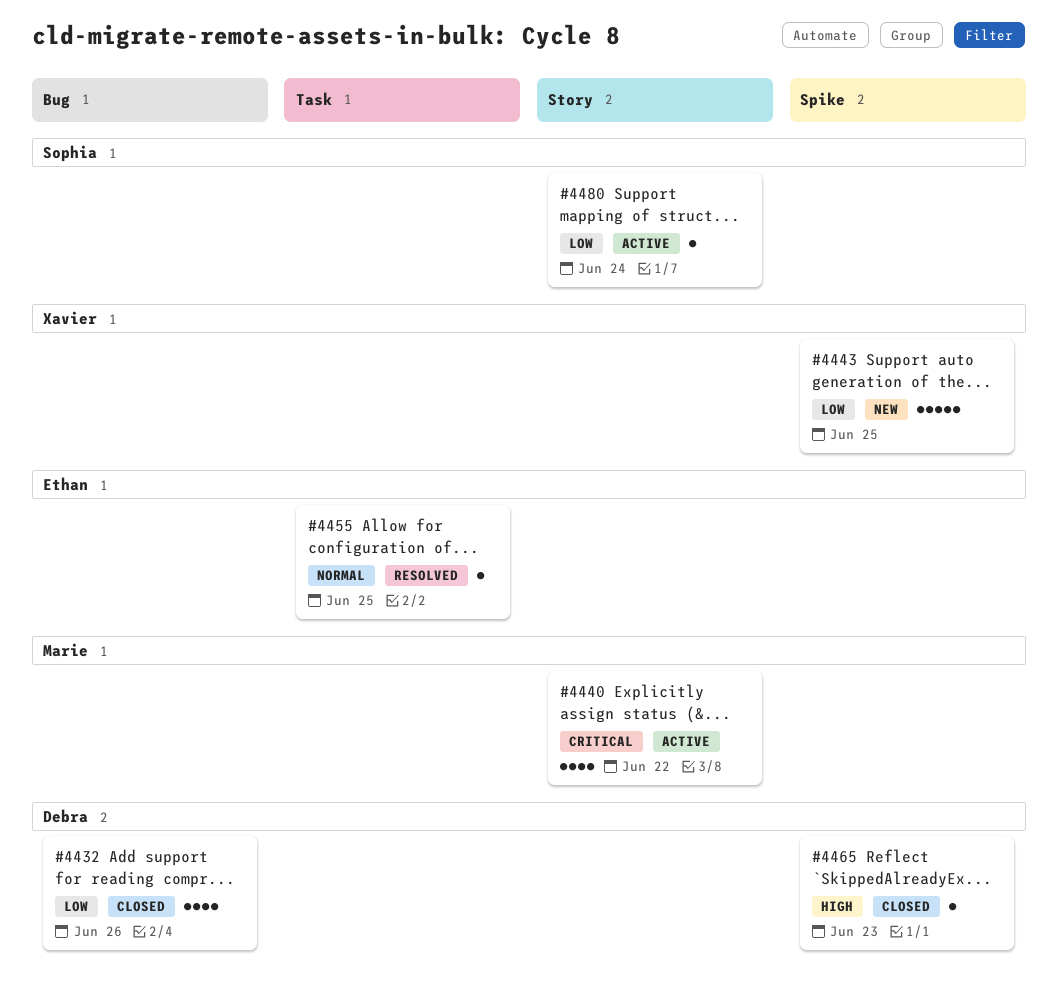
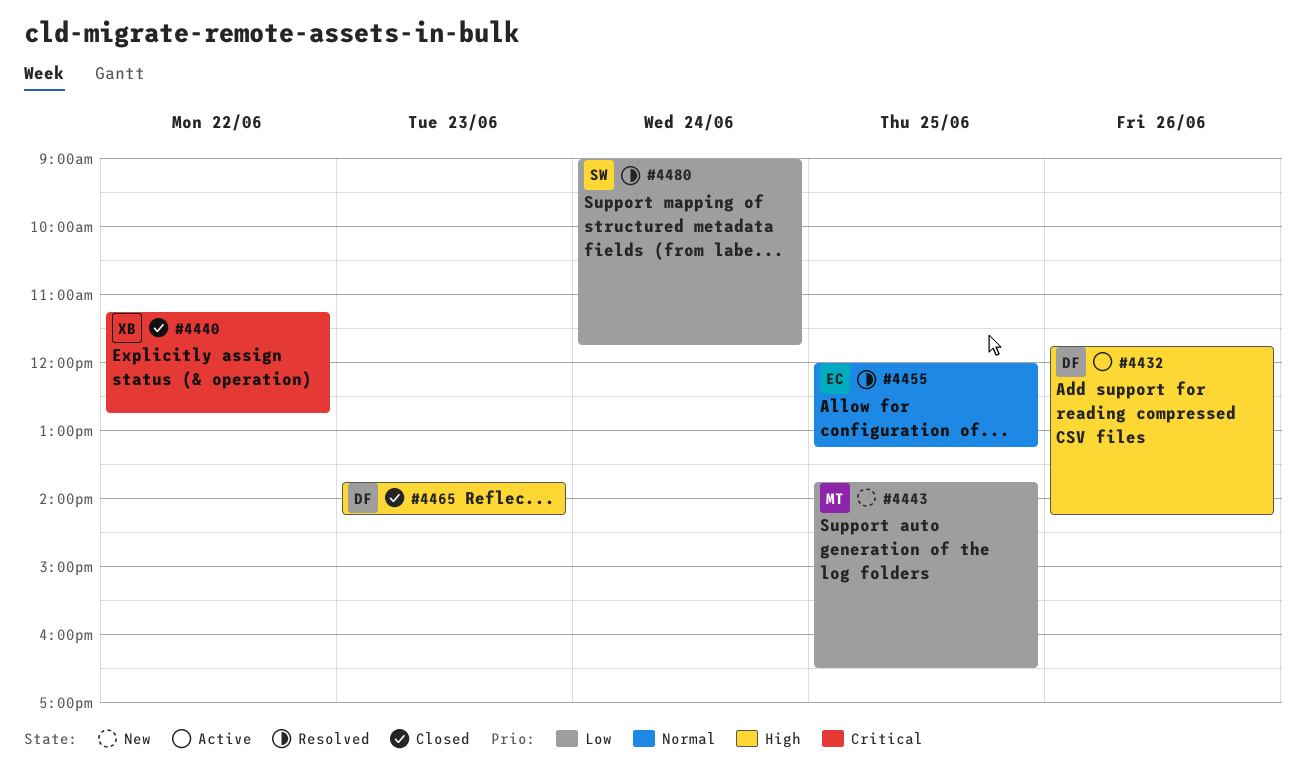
#4432, status: Closed -> Active
#4432, priority: Low -> High
#4440, status: Active -> Closed
#4440, owner: Marie -> Xavier
#4443, owner: Xavier -> Marie
#4480, status: Active -> Resolved

